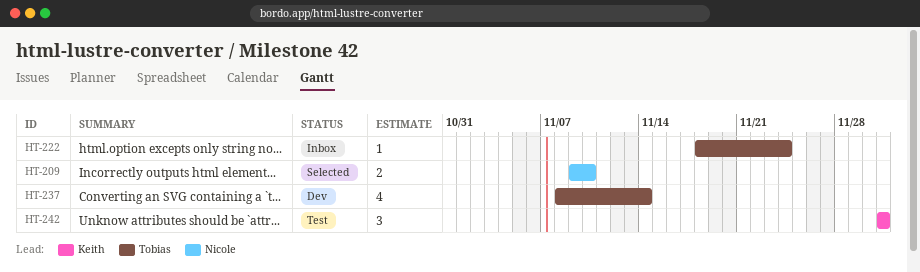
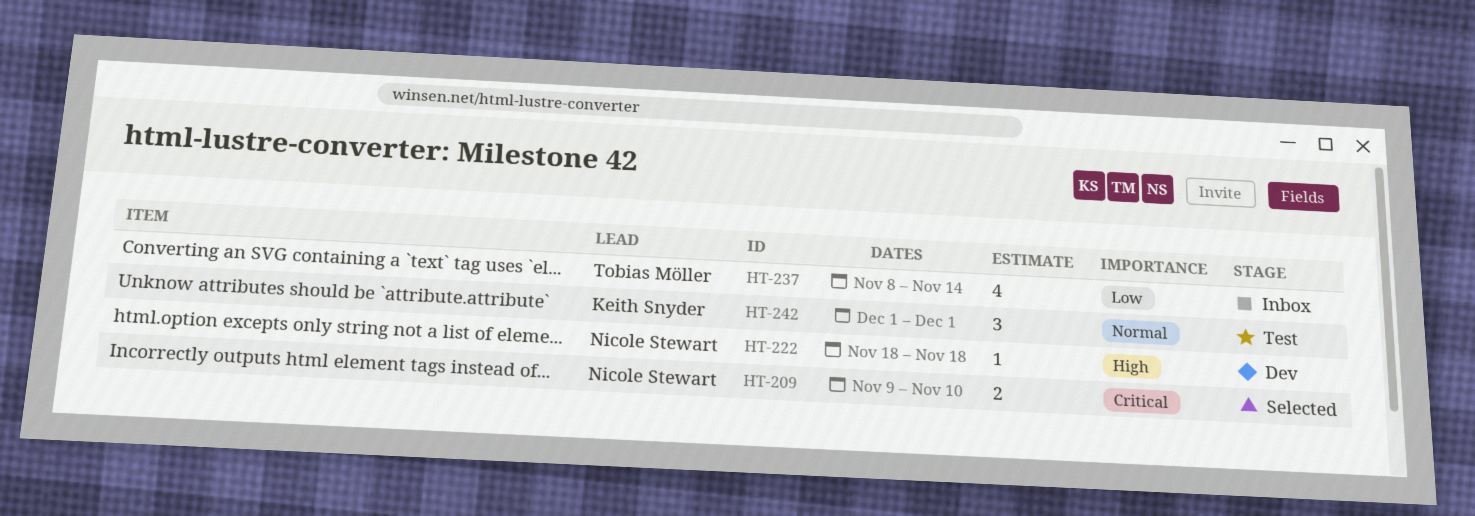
HT-222, status: Inbox -> Dev
HT-222, owner: Tobias Möller -> Nicole Stewart
HT-222, due: Nov 24 -> Nov 18
HT-237, status: Dev -> Inbox

